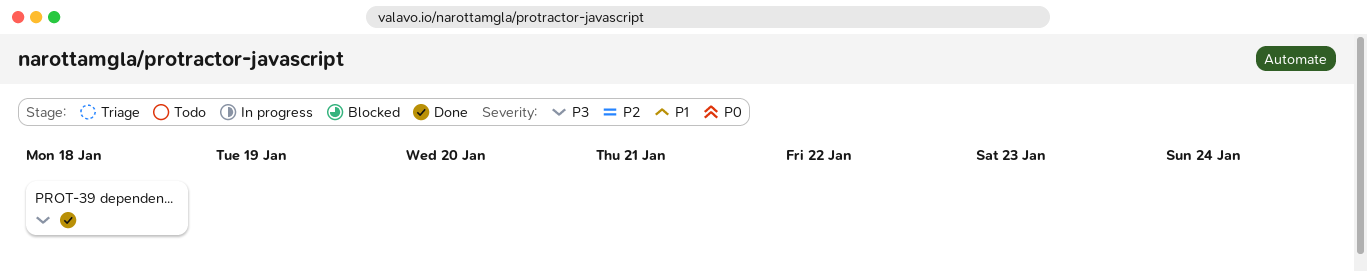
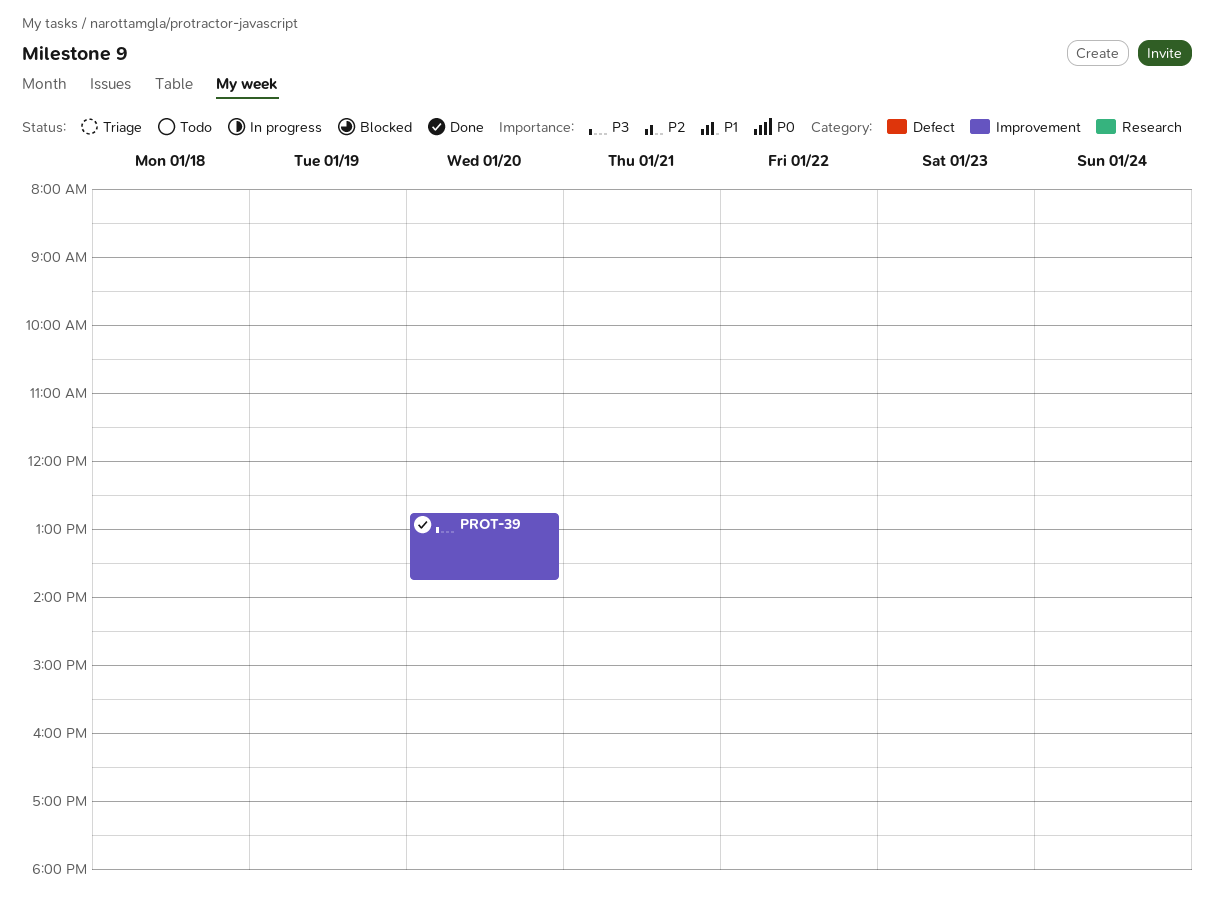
PROT-39, day: Jan 18 -> Jan 20

